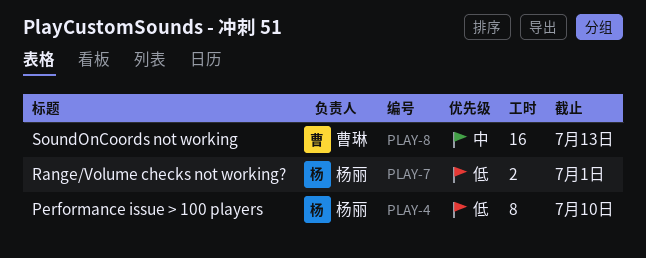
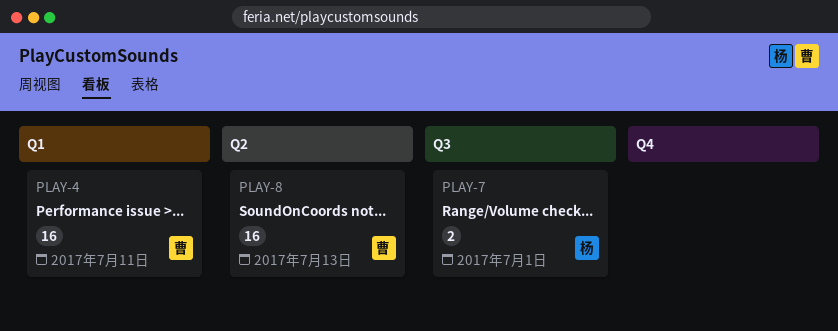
PLAY-4, owner: 杨丽 -> 曹琳
PLAY-4, estimate: 8 -> 16
PLAY-4, due: Jul 10 -> Jul 11

